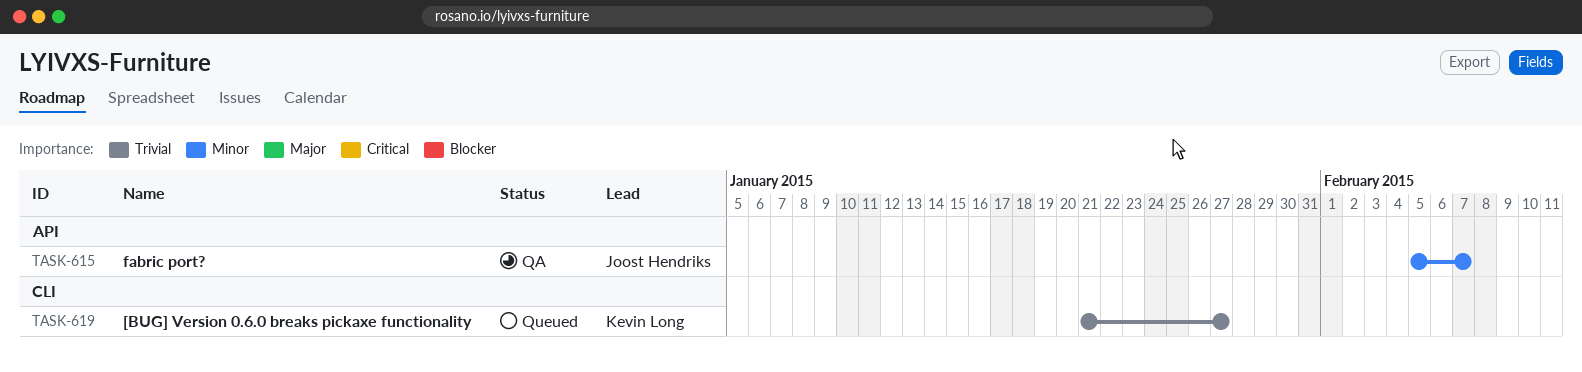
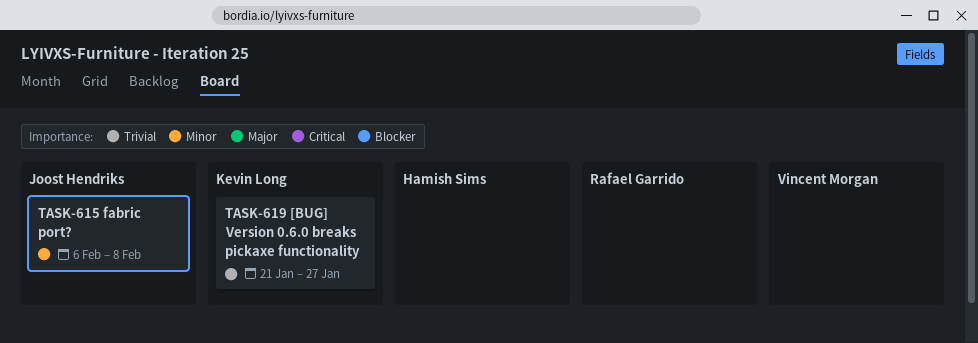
TASK-615, start: Feb 5 -> Feb 6
TASK-615, due: Feb 7 -> Feb 8

